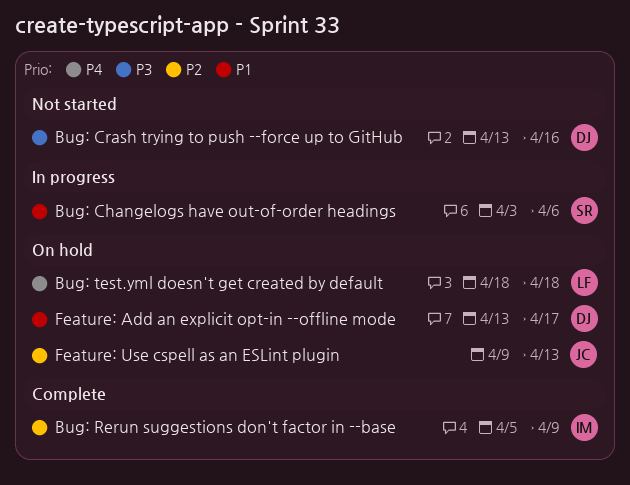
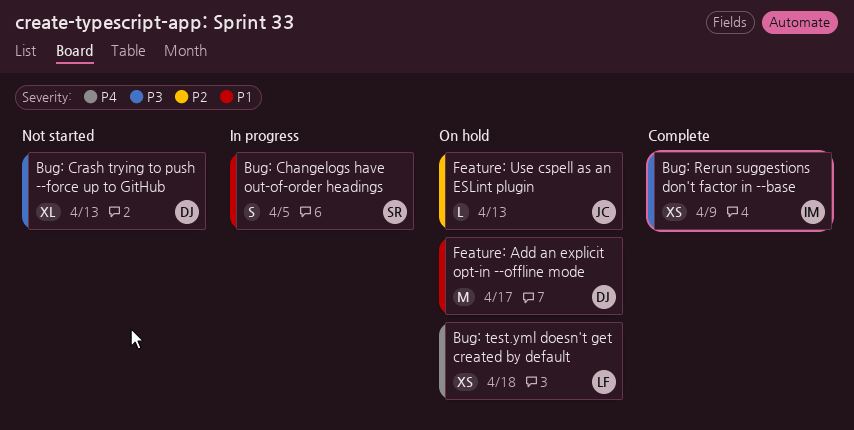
Bug: Changelogs have out-of-order headings, due: Apr 6 -> Apr 5
Bug: Crash trying to push --force up to GitHub, due: Apr 16 -> Apr 13
Bug: Rerun suggestions don't factor in --base, priority: P2 -> P3

